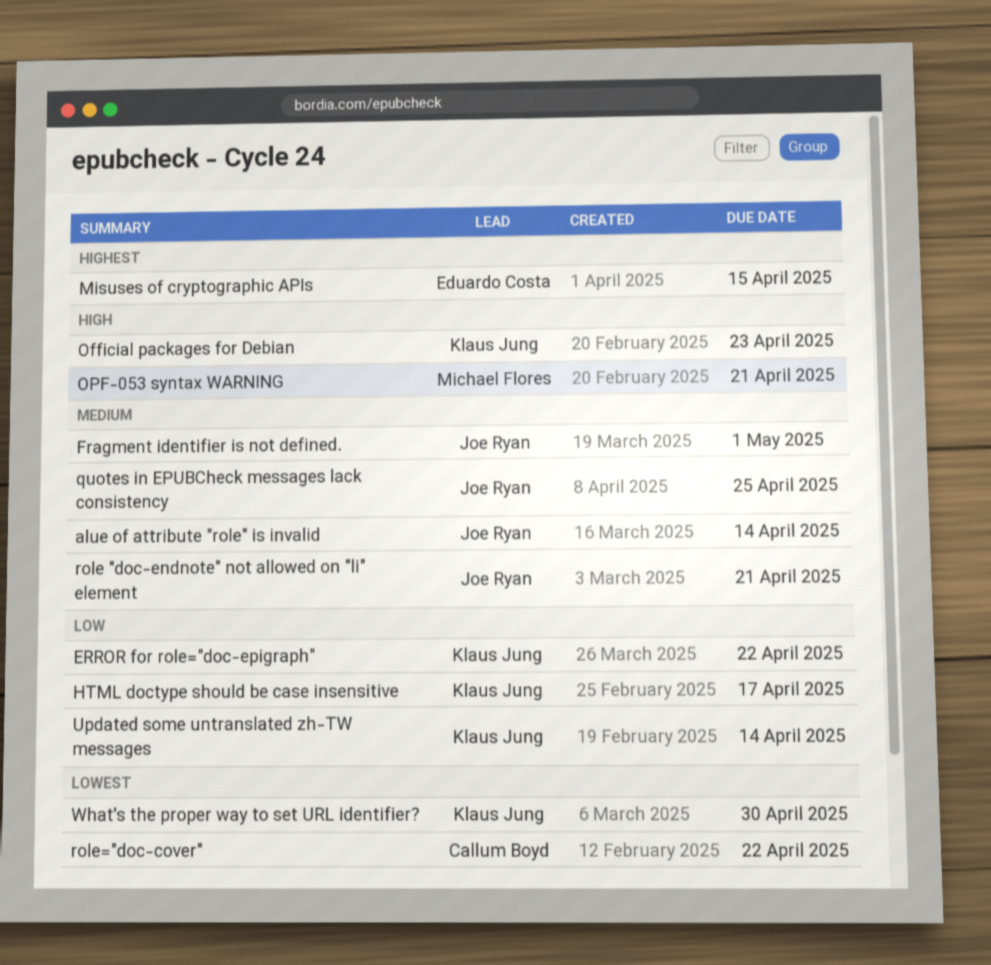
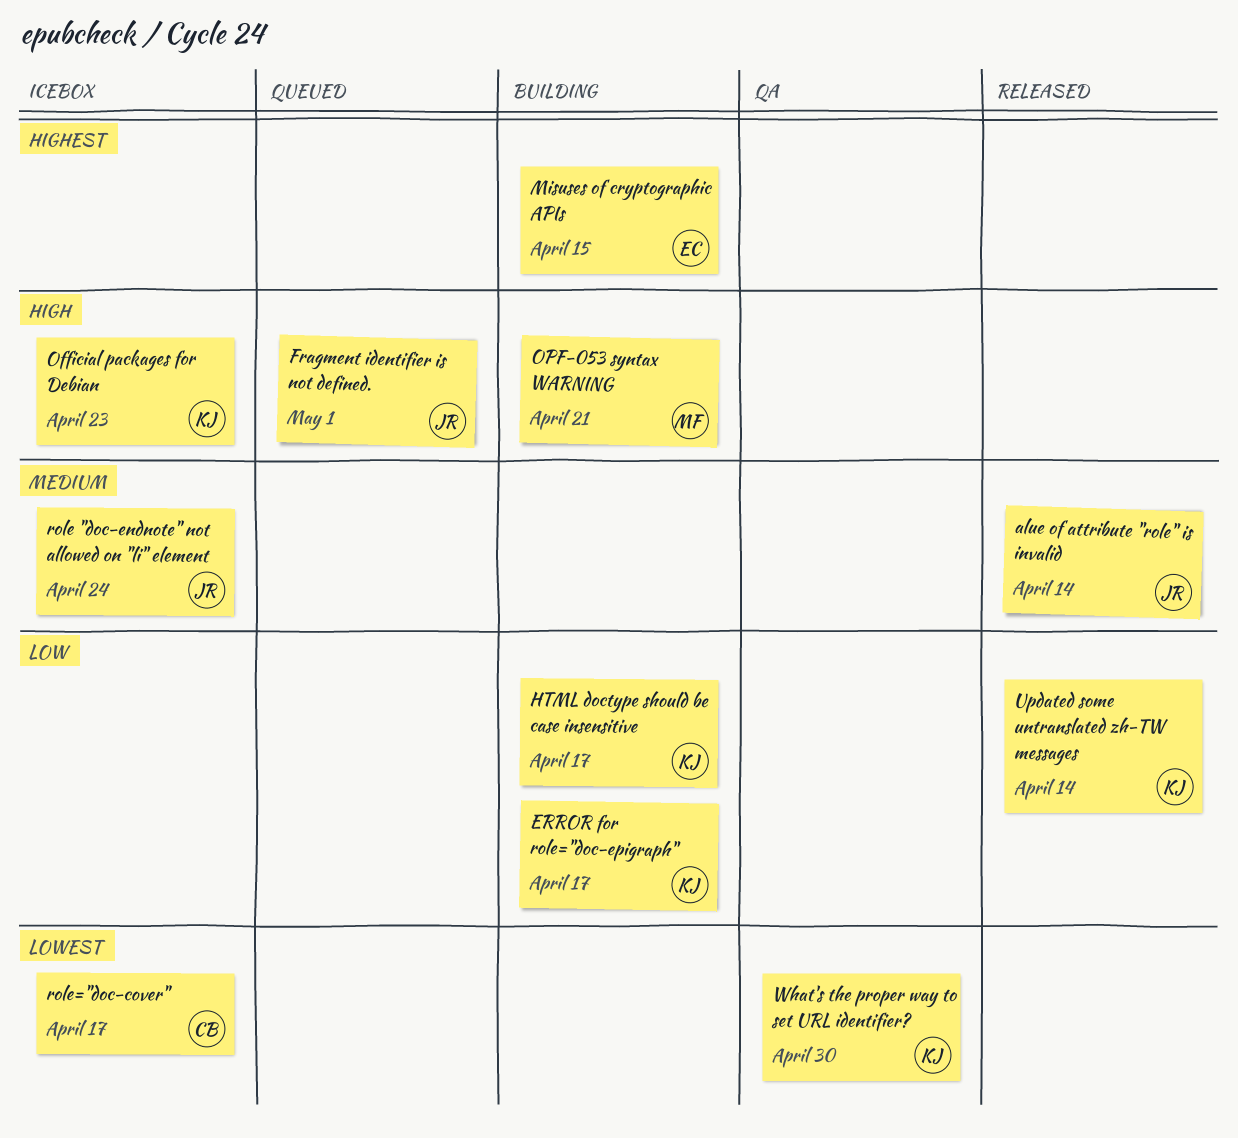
ERROR for role="doc-epigraph", due: Apr 22 -> Apr 17
Fragment identifier is not defined., priority: Medium -> High
quotes in EPUBCheck messages lack consistency: present -> none
role "doc-endnote" not allowed on "li" element, due: Apr 21 -> Apr 24
role="doc-cover", due: Apr 22 -> Apr 17

